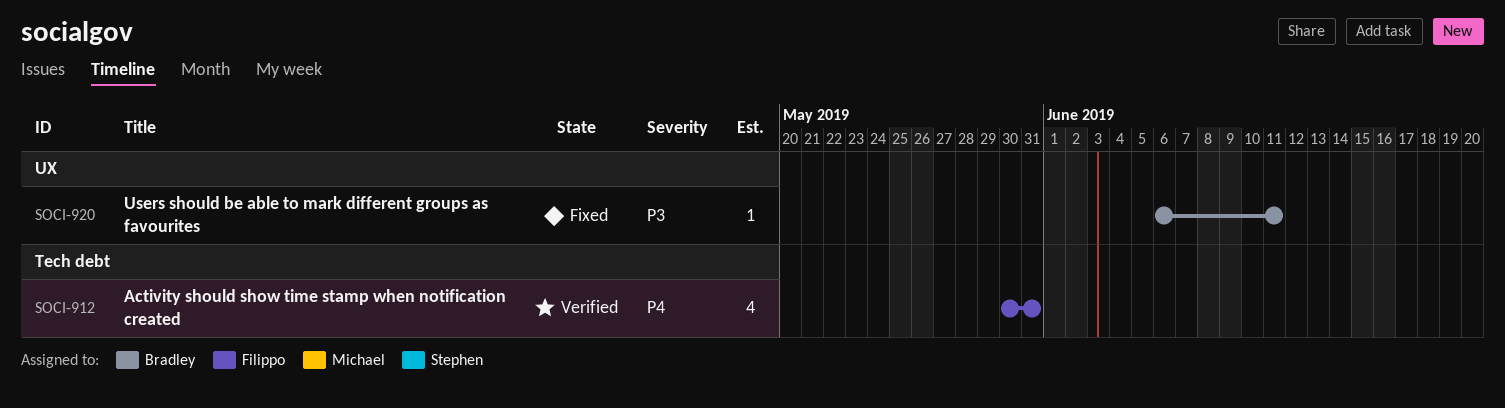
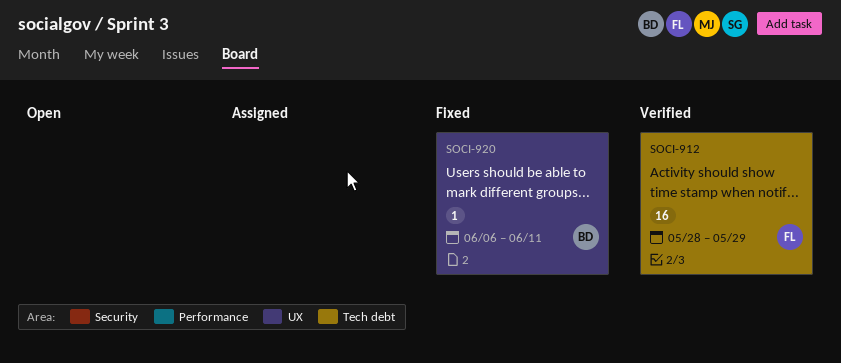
SOCI-912, estimate: 4 -> 16
SOCI-912, start: May 30 -> May 28
SOCI-912, due: May 31 -> May 29

